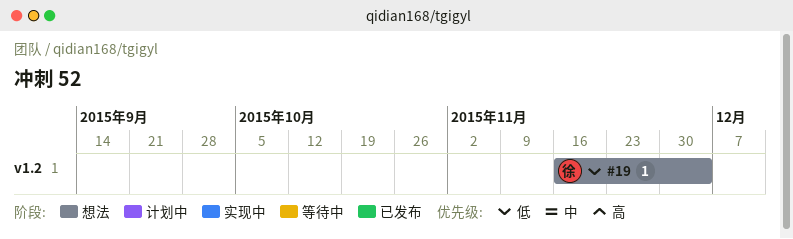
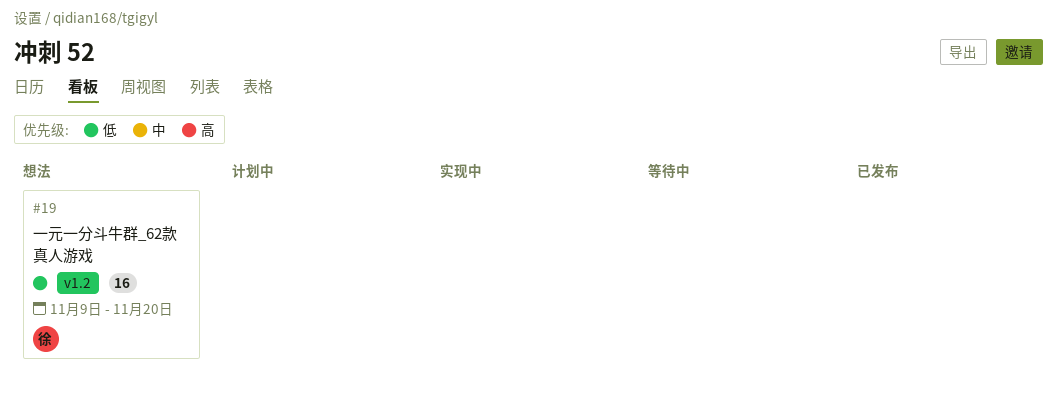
#19, estimate: 1 -> 16
#19, start: Nov 16 -> Nov 9
#19, due: Dec 4 -> Nov 20

